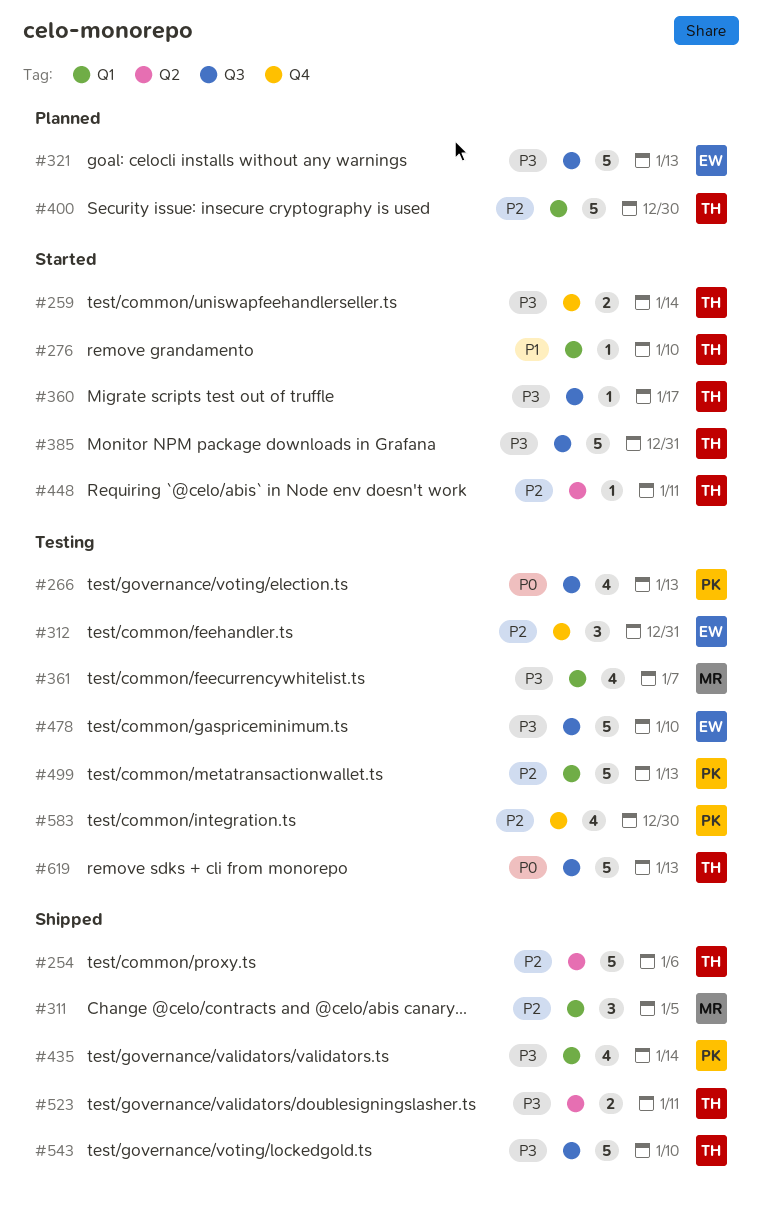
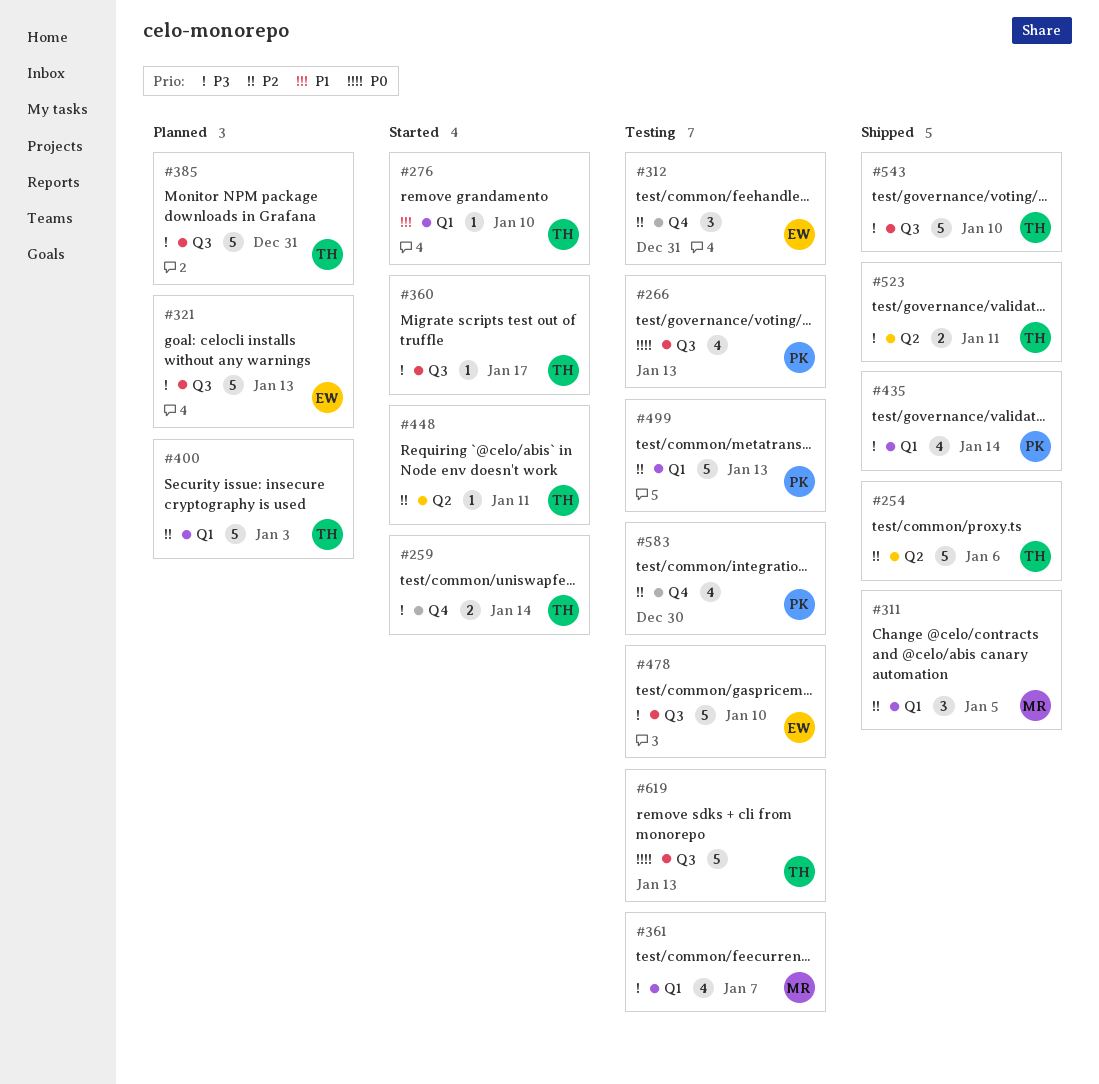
#385, status: Started -> Planned
#400, due: Dec 30 -> Jan 3

